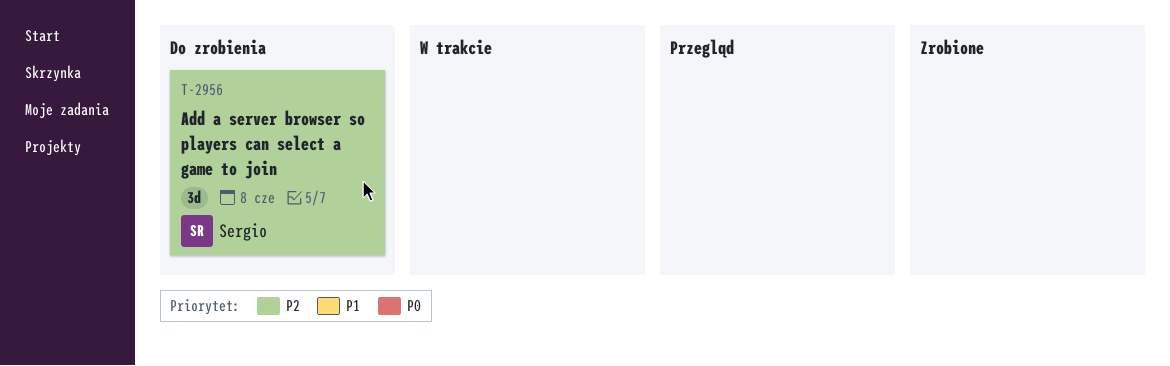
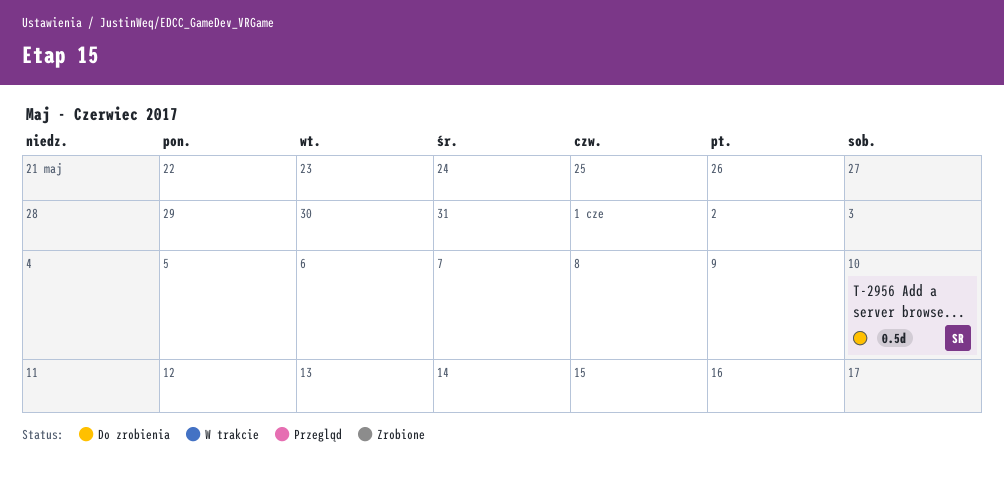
T-2956, estimate: 3d -> 0.5d
T-2956, due: Jun 8 -> Jun 10

